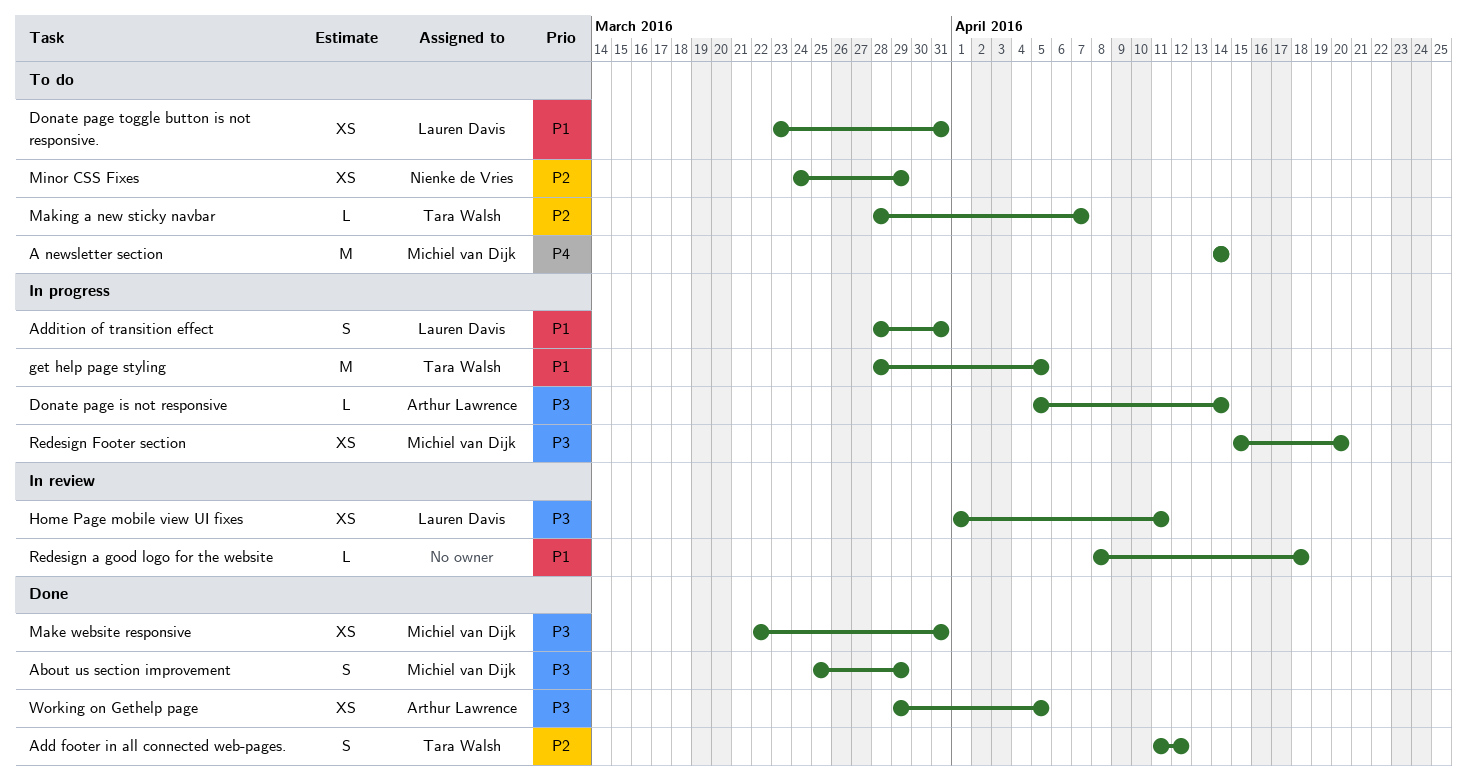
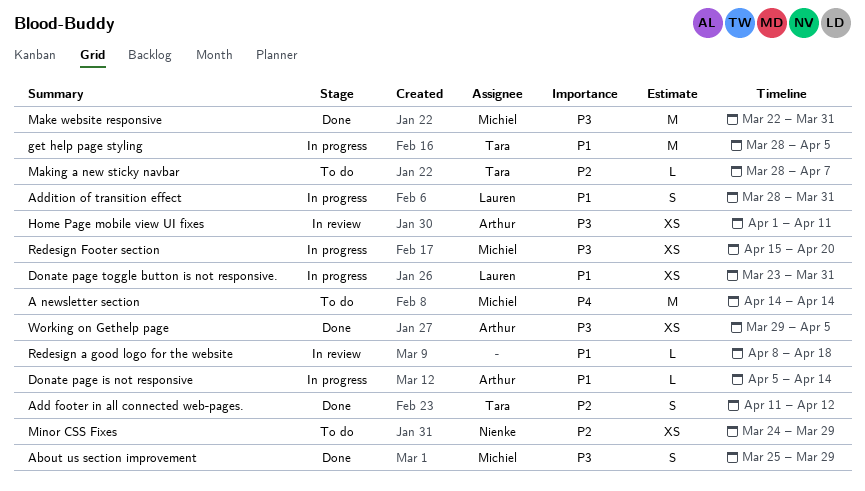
Donate page is not responsive, priority: P3 -> P1
Donate page toggle button is not responsive., status: To do -> In progress
Home Page mobile view UI fixes, owner: Lauren Davis -> Arthur Lawrence
Make website responsive, estimate: XS -> M

